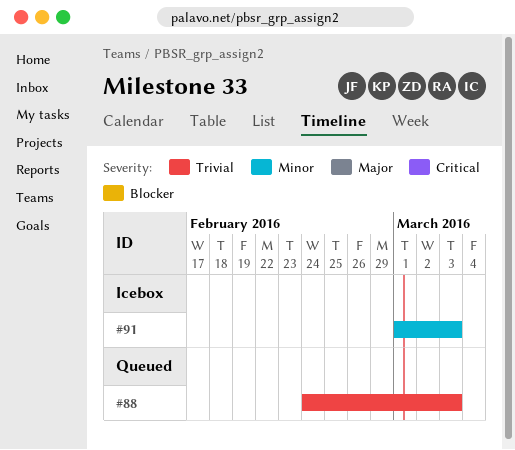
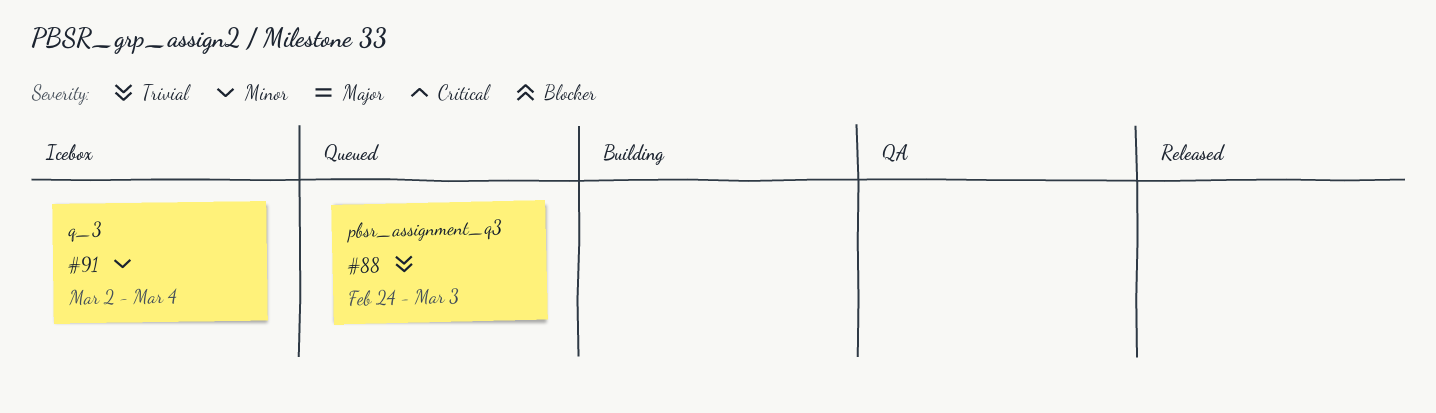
#91, start: Mar 1 -> Mar 2
#91, due: Mar 3 -> Mar 4

